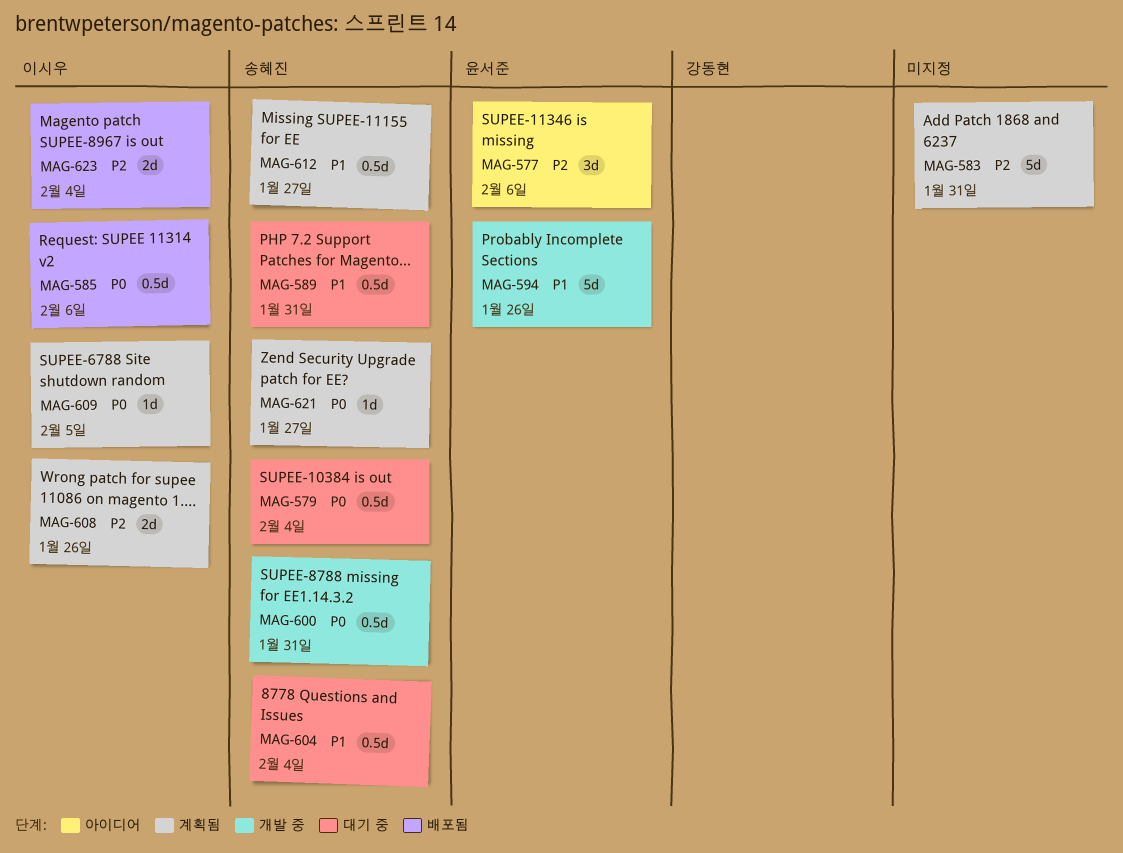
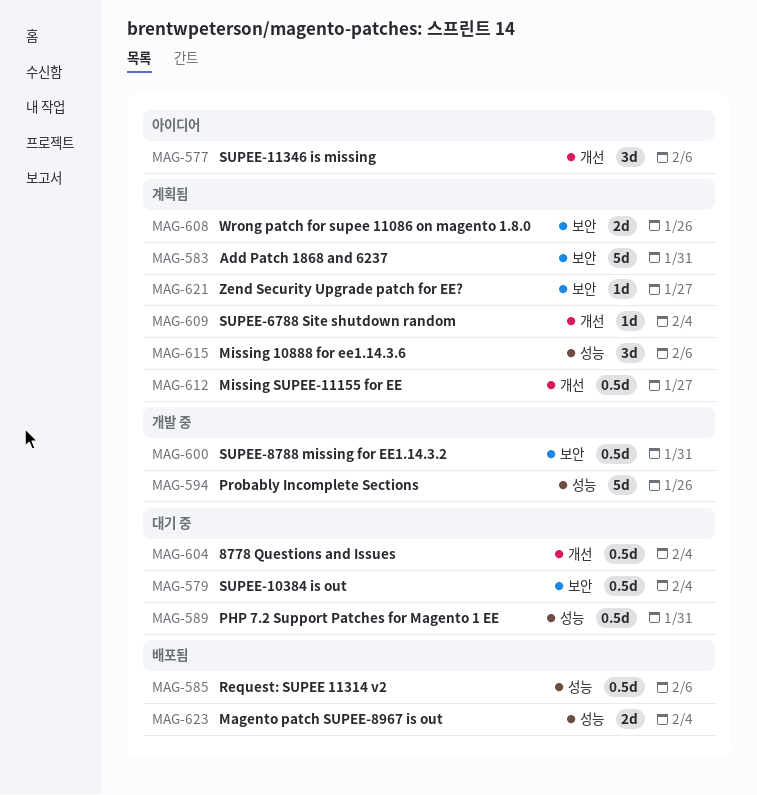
MAG-609, due: Feb 5 -> Feb 4
MAG-615: none -> present

